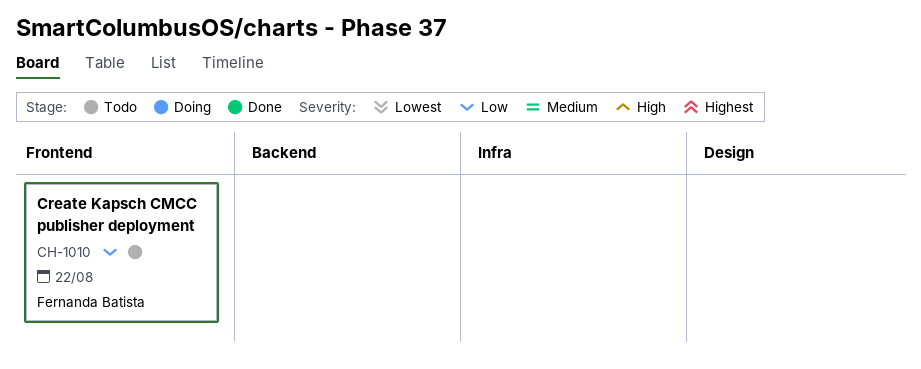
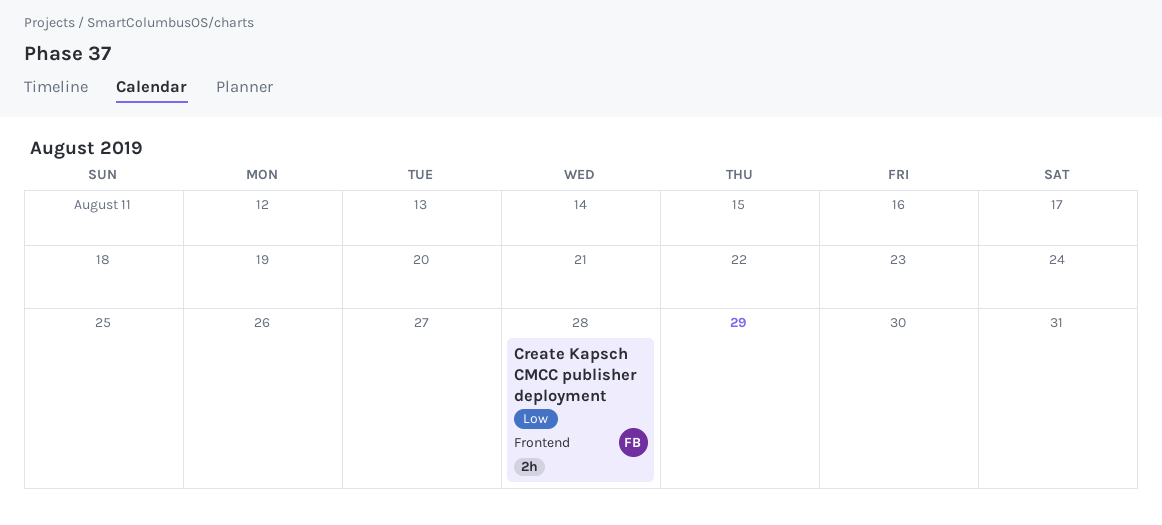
Create Kapsch CMCC publisher deployment, due: Aug 22 -> Aug 28

